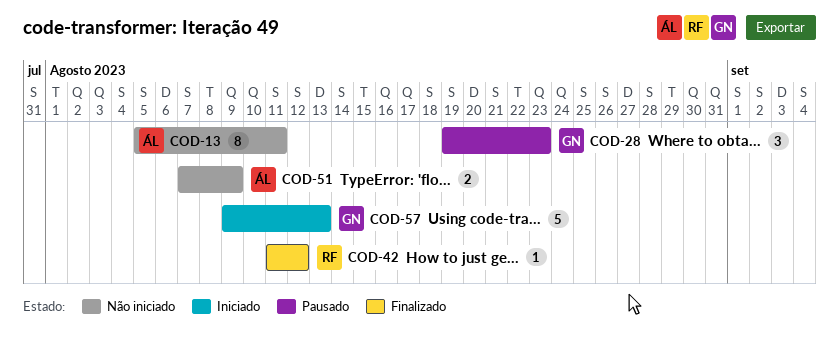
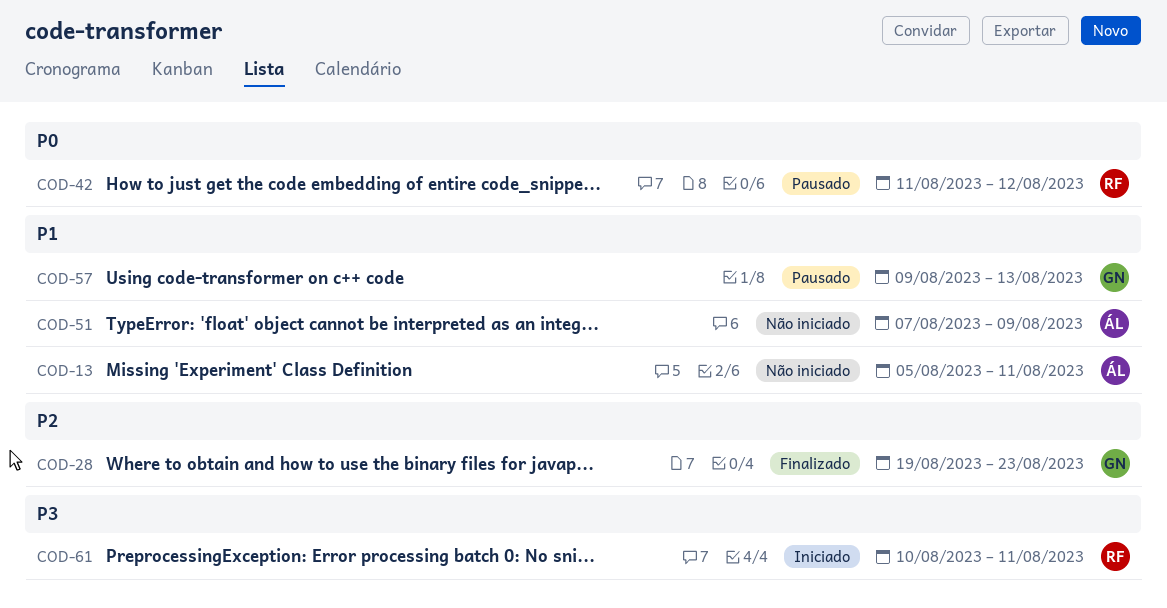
COD-28, status: Pausado -> Finalizado
COD-42, status: Finalizado -> Pausado
COD-57, status: Iniciado -> Pausado
COD-61: none -> present

